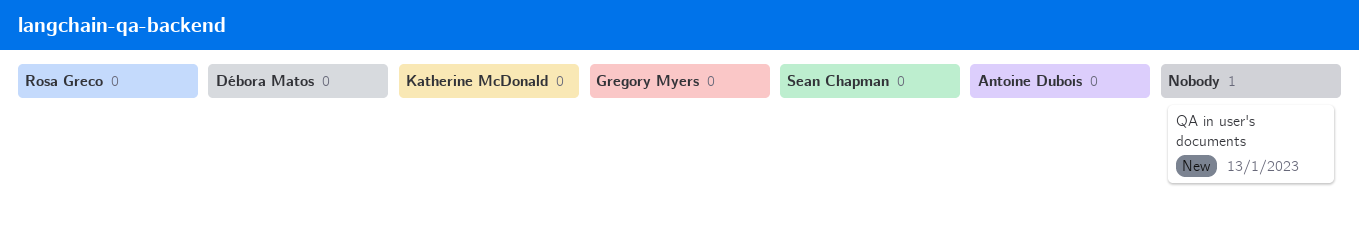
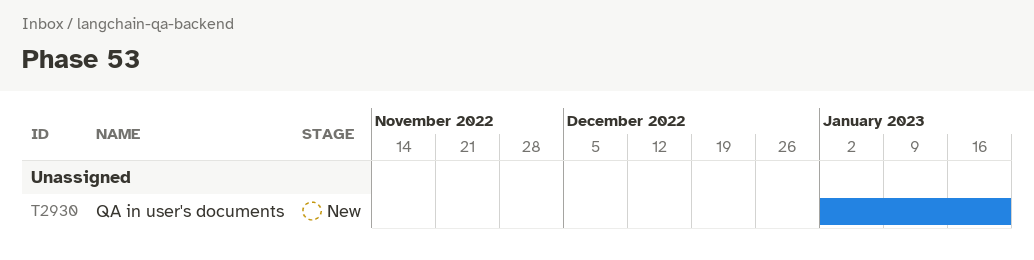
QA in user's documents, due: Jan 13 -> Jan 20

